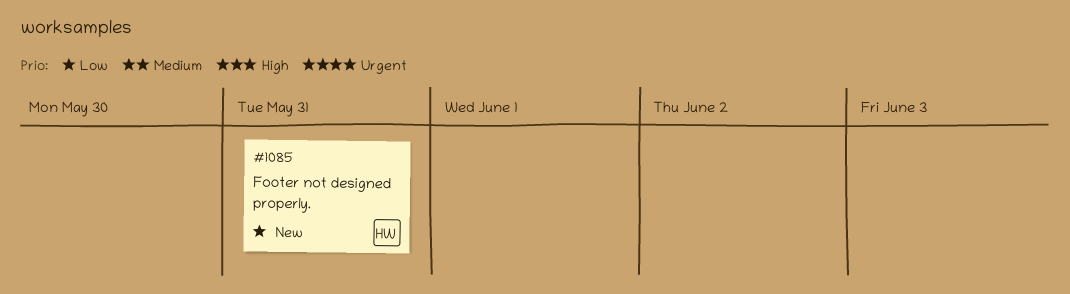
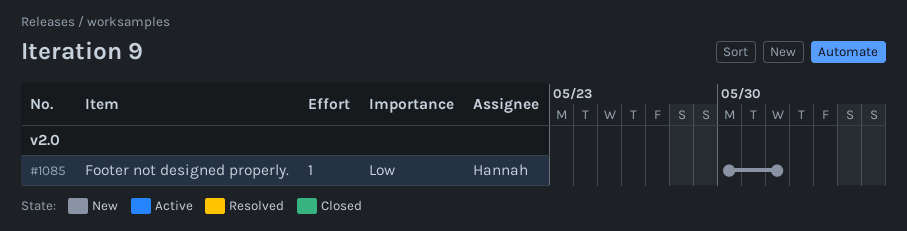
#1085, due: May 31 -> Jun 1

